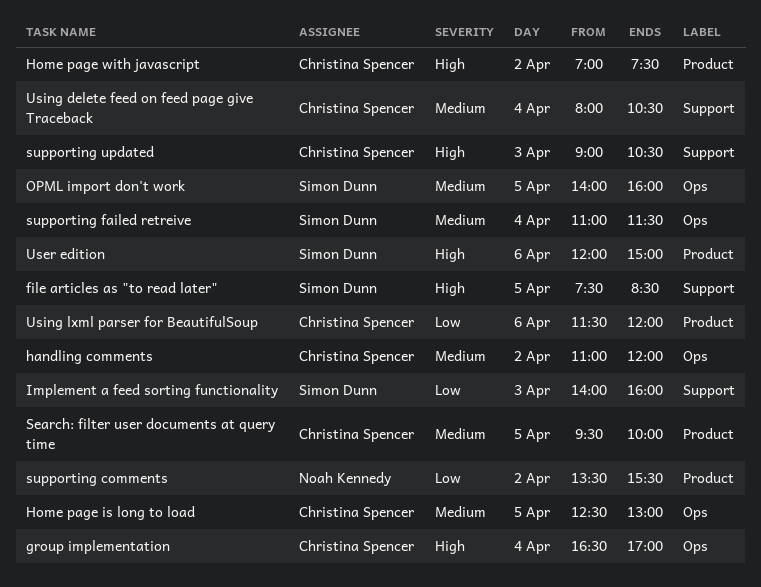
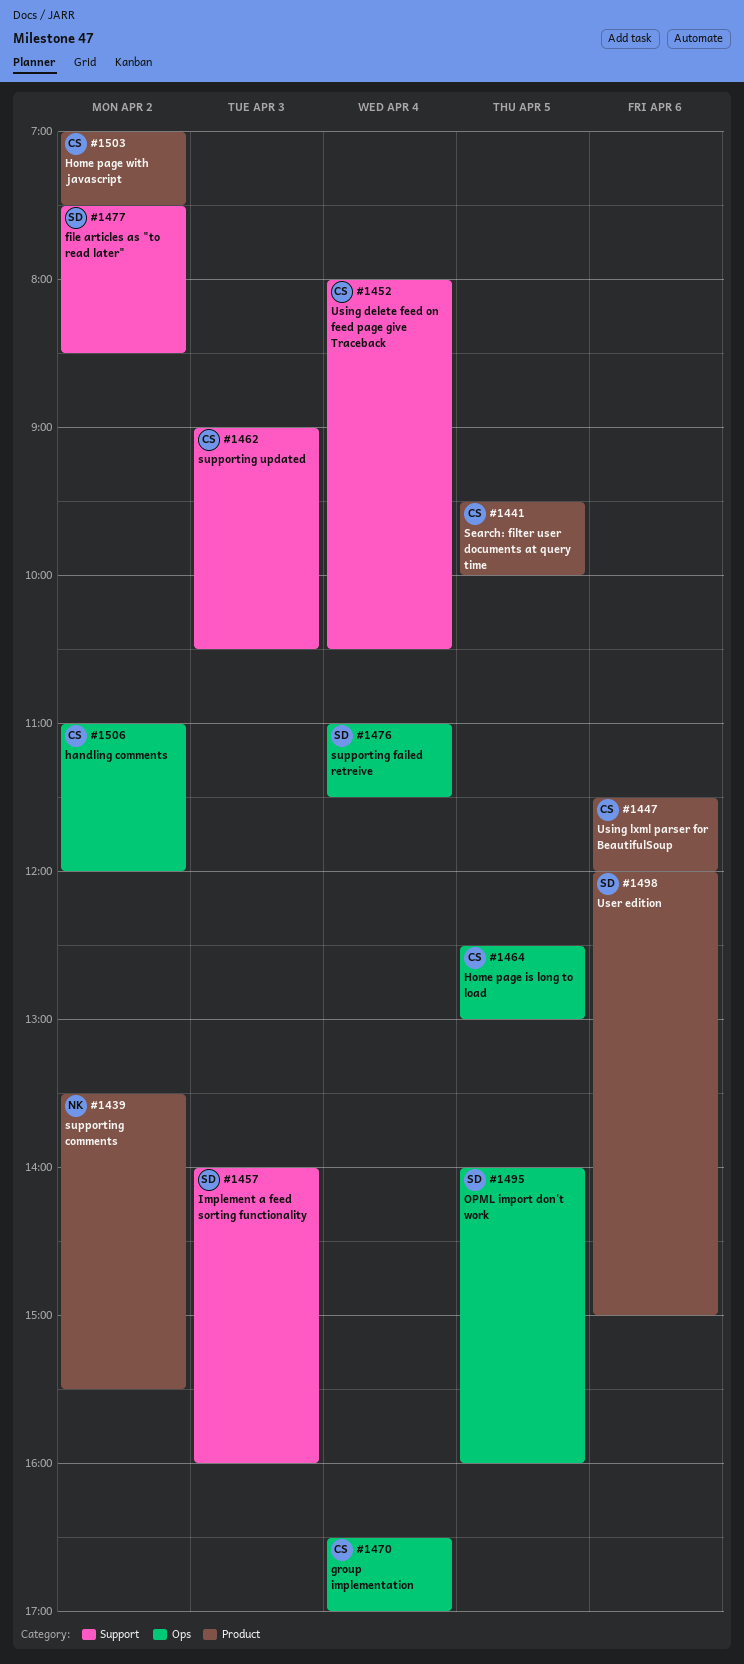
file articles as "to read later", day: Apr 5 -> Apr 2

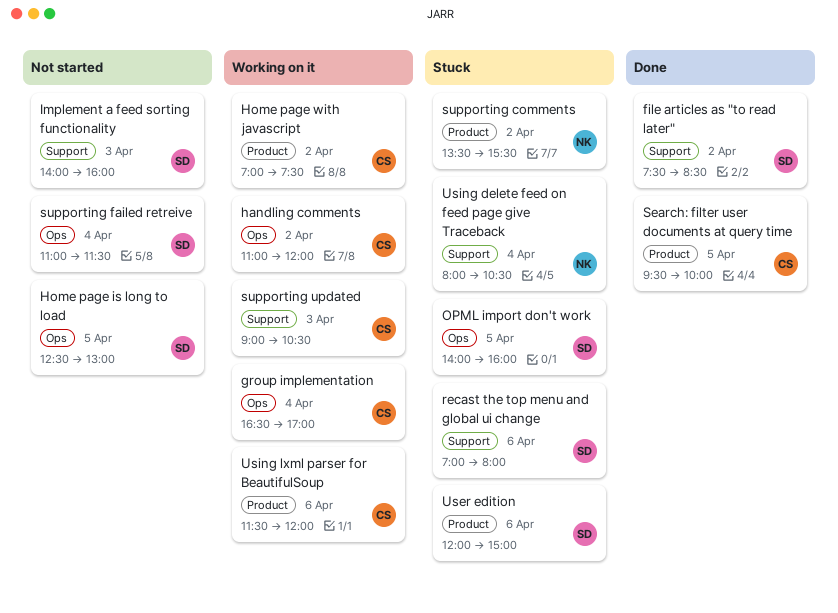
Home page is long to load, owner: CS -> SD
recast the top menu and global ui change: none -> present
Using delete feed on feed page give Traceback, owner: CS -> NK

